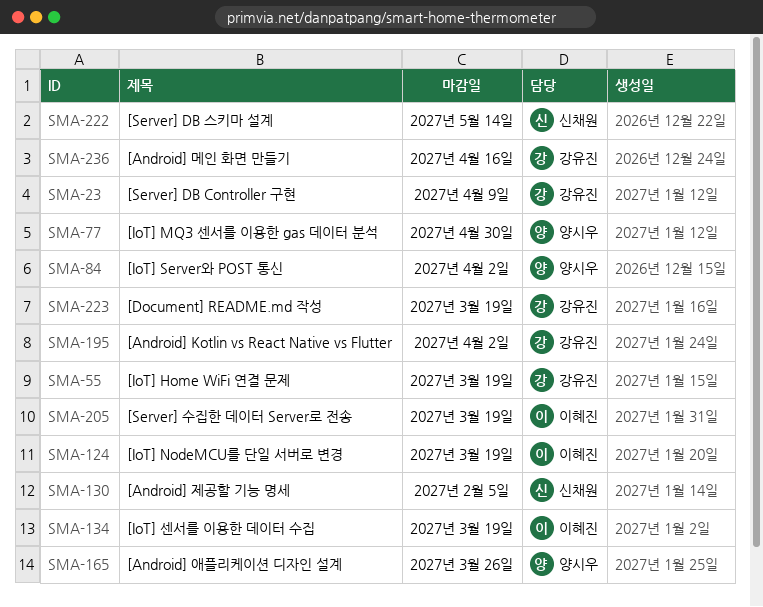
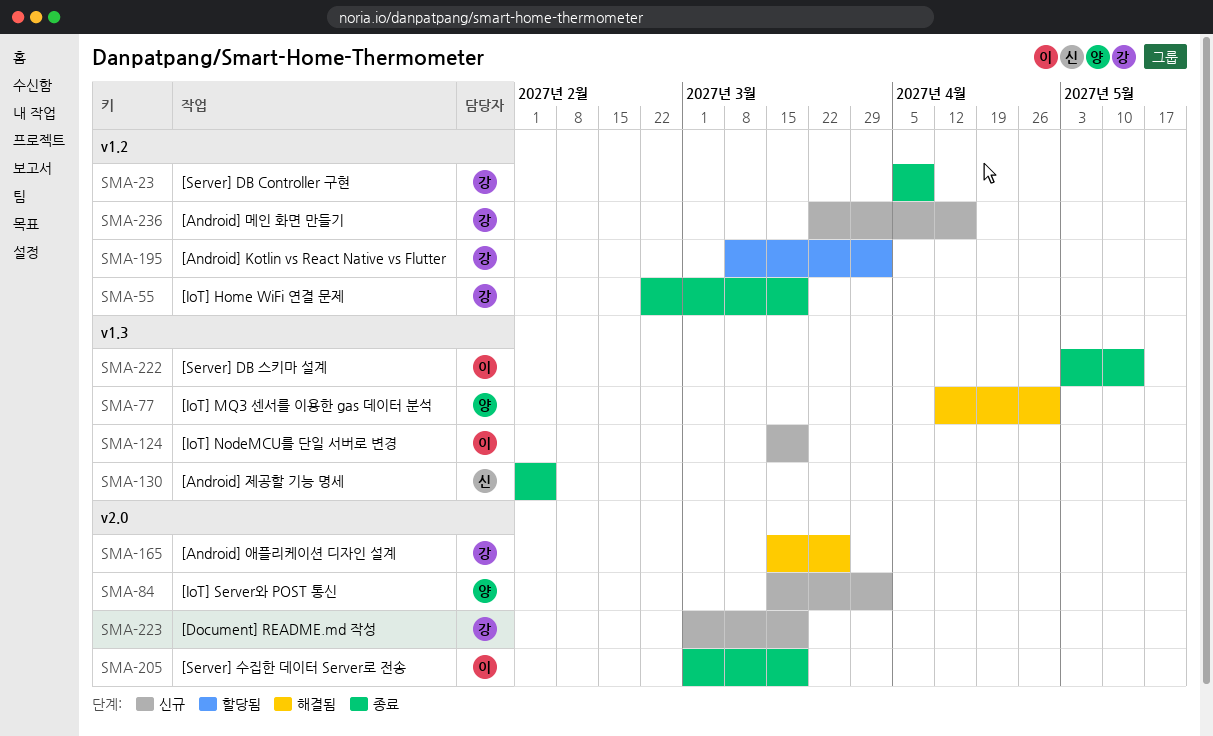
SMA-134: present -> none
SMA-165, owner: 양시우 -> 강유진
SMA-222, owner: 신채원 -> 이혜진

